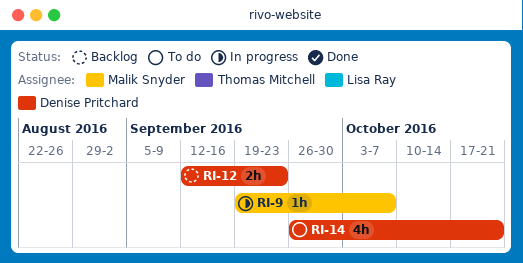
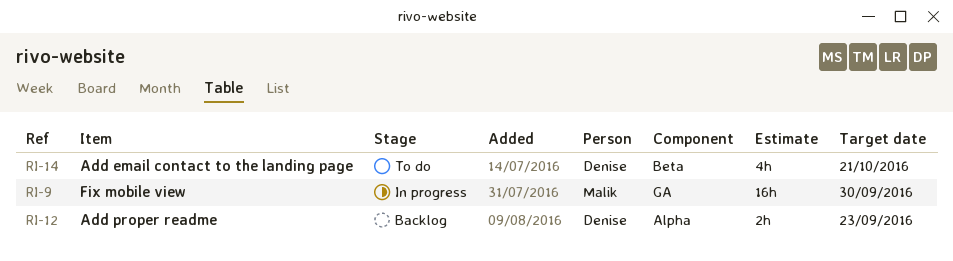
RI-9, estimate: 1h -> 16h
RI-9, due: Oct 7 -> Sep 30

